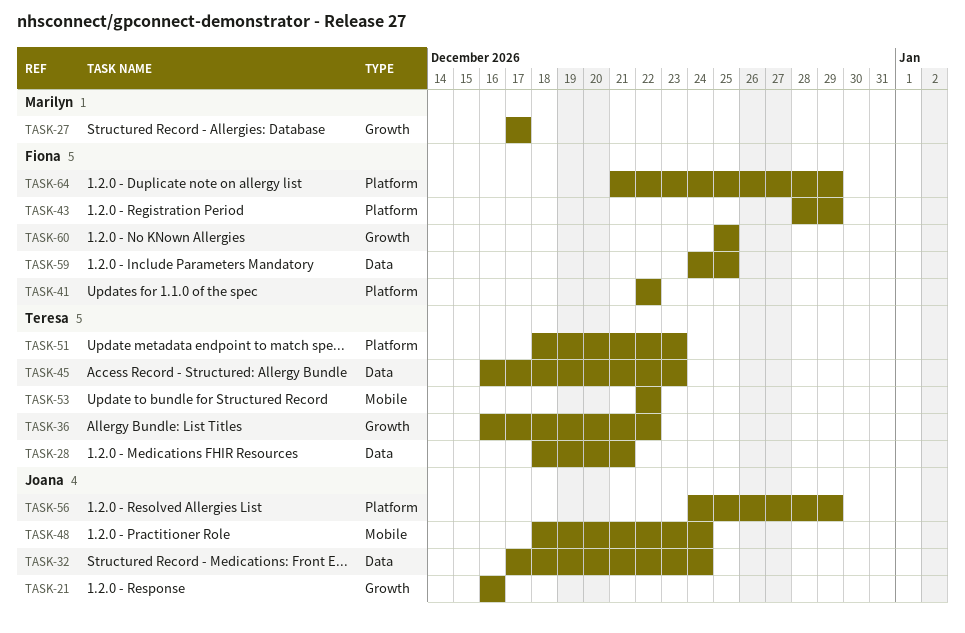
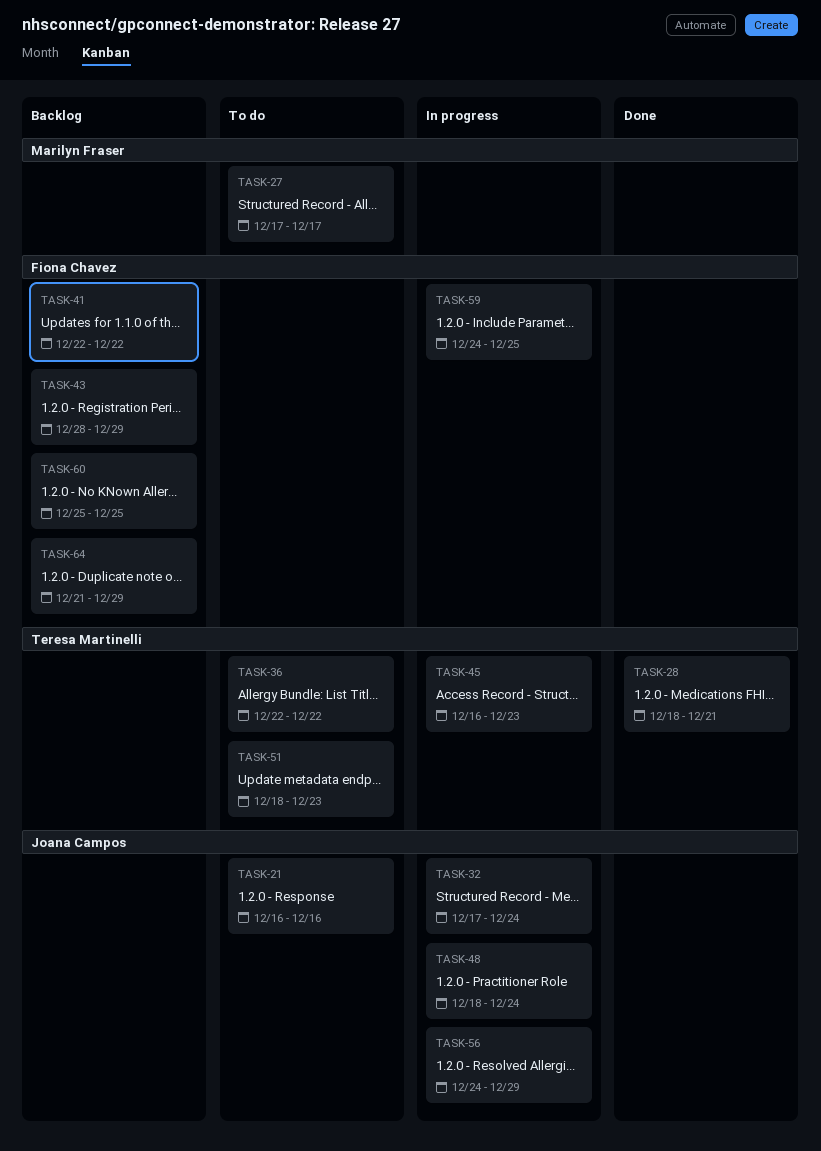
TASK-36, start: Dec 16 -> Dec 22
TASK-53: present -> none

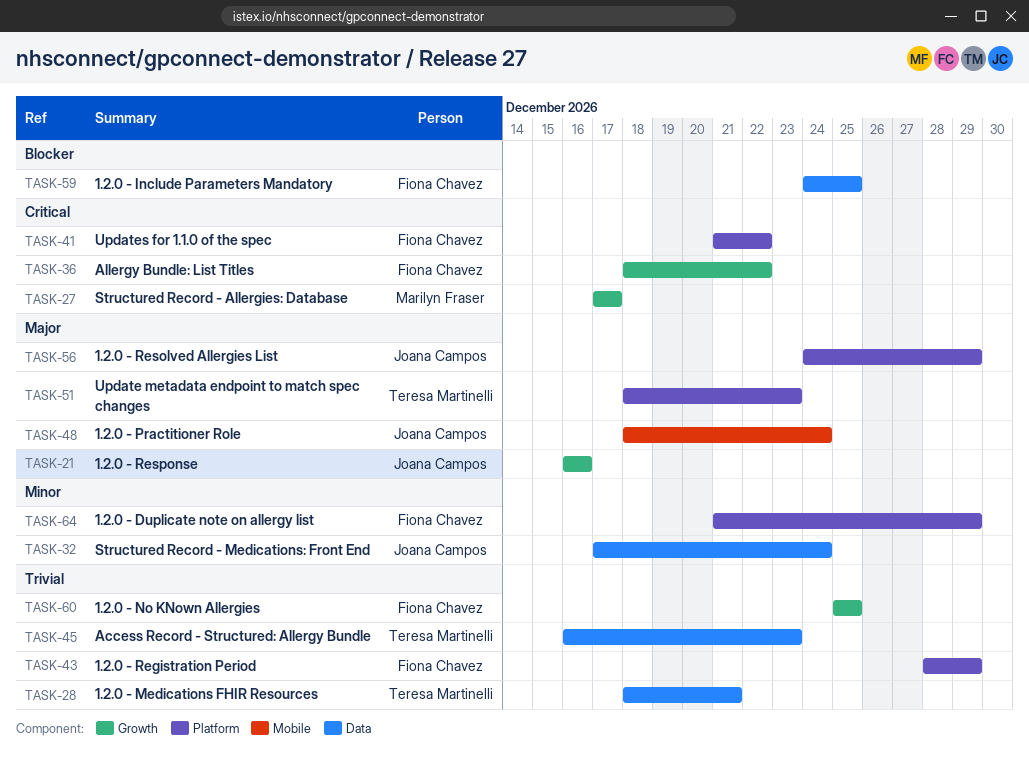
TASK-36, owner: Teresa Martinelli -> Fiona Chavez
TASK-36, start: Dec 22 -> Dec 18
TASK-41, start: Dec 22 -> Dec 21

